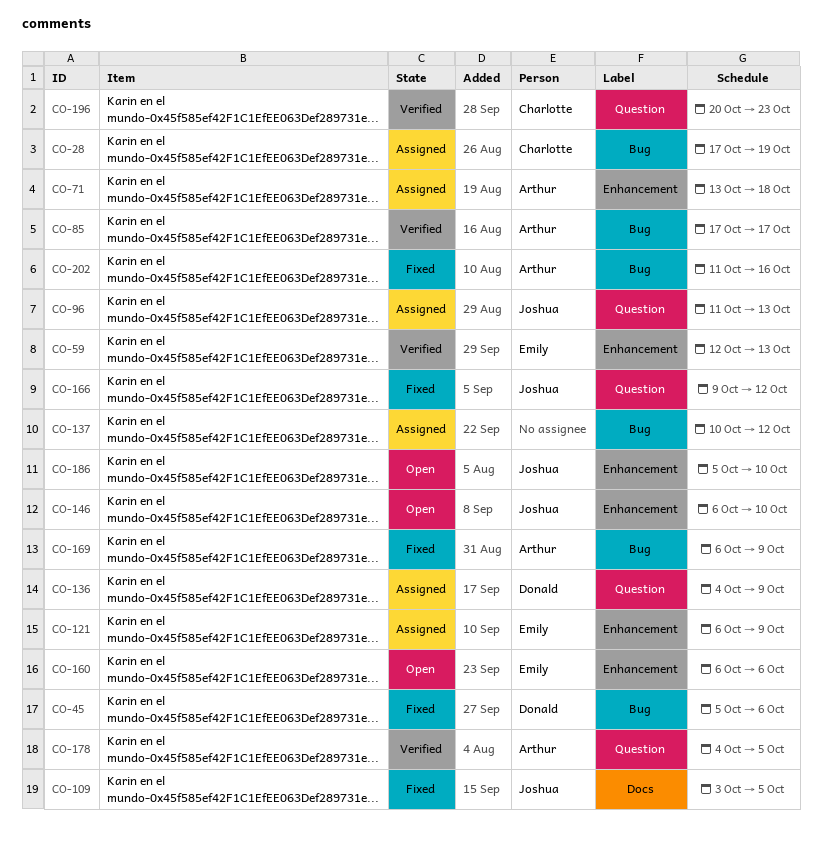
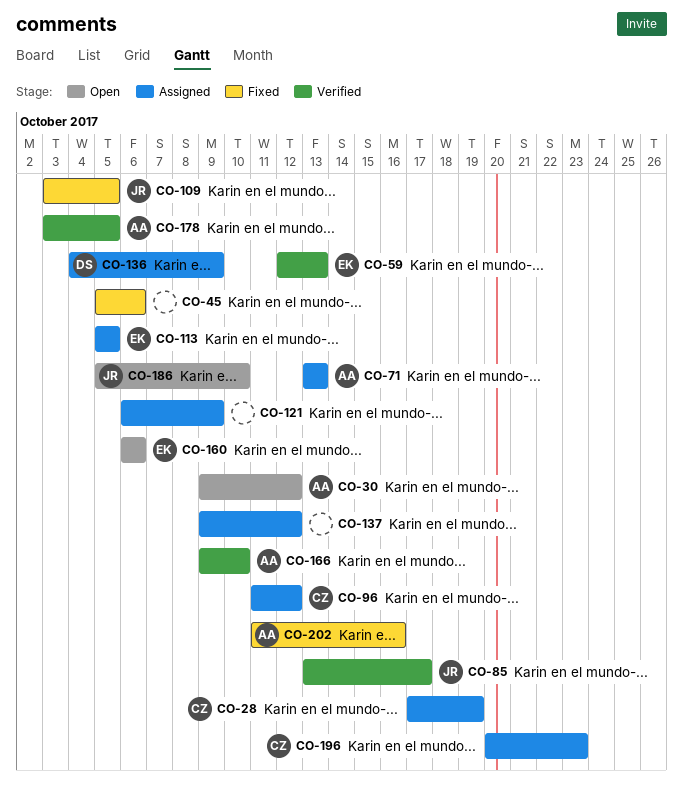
CO-30: none -> present
CO-45, owner: Donald -> none
CO-71, due: Oct 18 -> Oct 13
CO-85, owner: Arthur -> Joshua
CO-85, start: Oct 17 -> Oct 13
CO-96, owner: Joshua -> Charlotte
CO-96, due: Oct 13 -> Oct 12
CO-113: none -> present
CO-121, owner: Emily -> none
CO-137, start: Oct 10 -> Oct 9
CO-146: present -> none
CO-166, status: Fixed -> Verified
CO-166, owner: Joshua -> Arthur
CO-166, due: Oct 12 -> Oct 10
CO-169: present -> none
CO-178, start: Oct 4 -> Oct 3
CO-196, status: Verified -> Assigned

